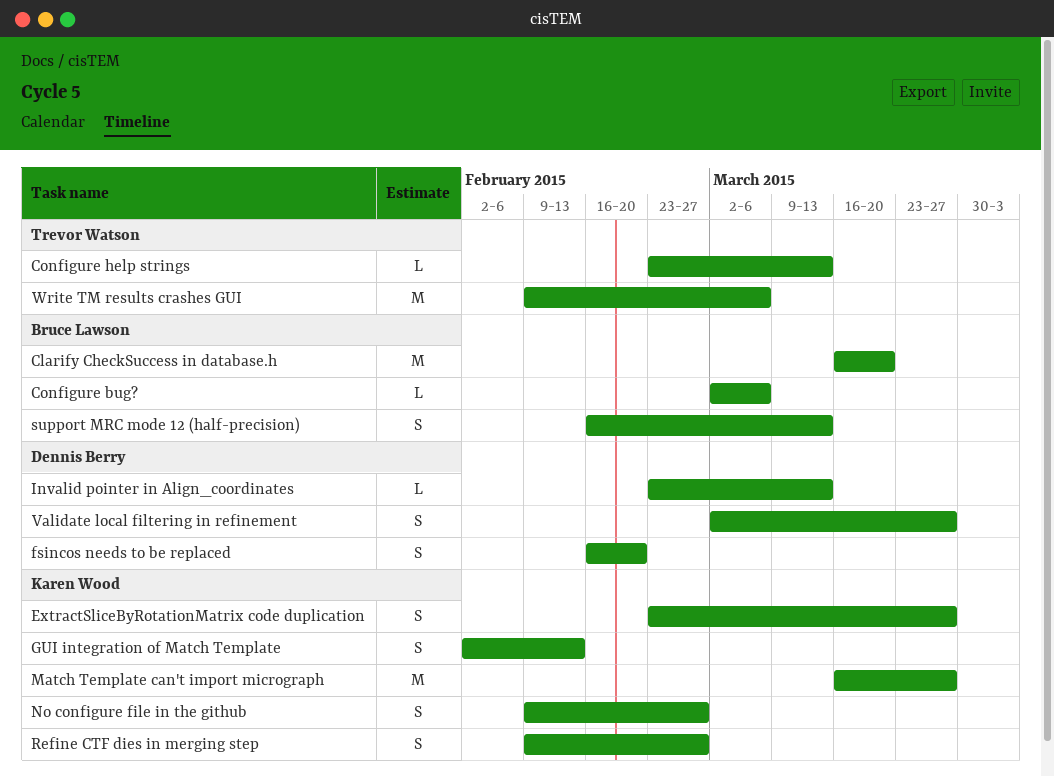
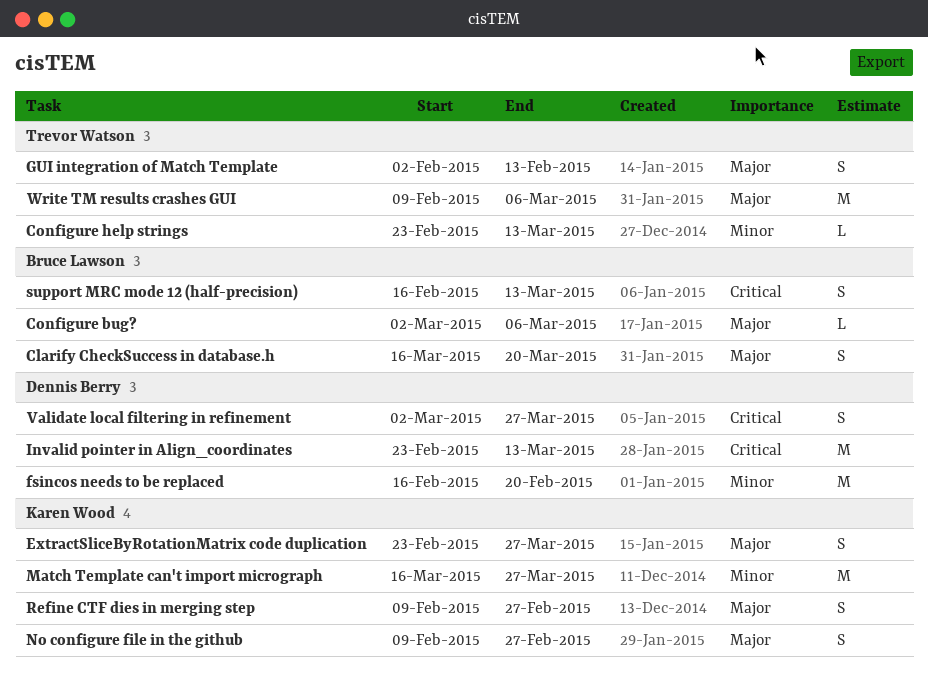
Clarify CheckSuccess in database.h, estimate: M -> S
fsincos needs to be replaced, estimate: S -> M
GUI integration of Match Template, owner: Karen Wood -> Trevor Watson
Invalid pointer in Align_coordinates, estimate: L -> M

